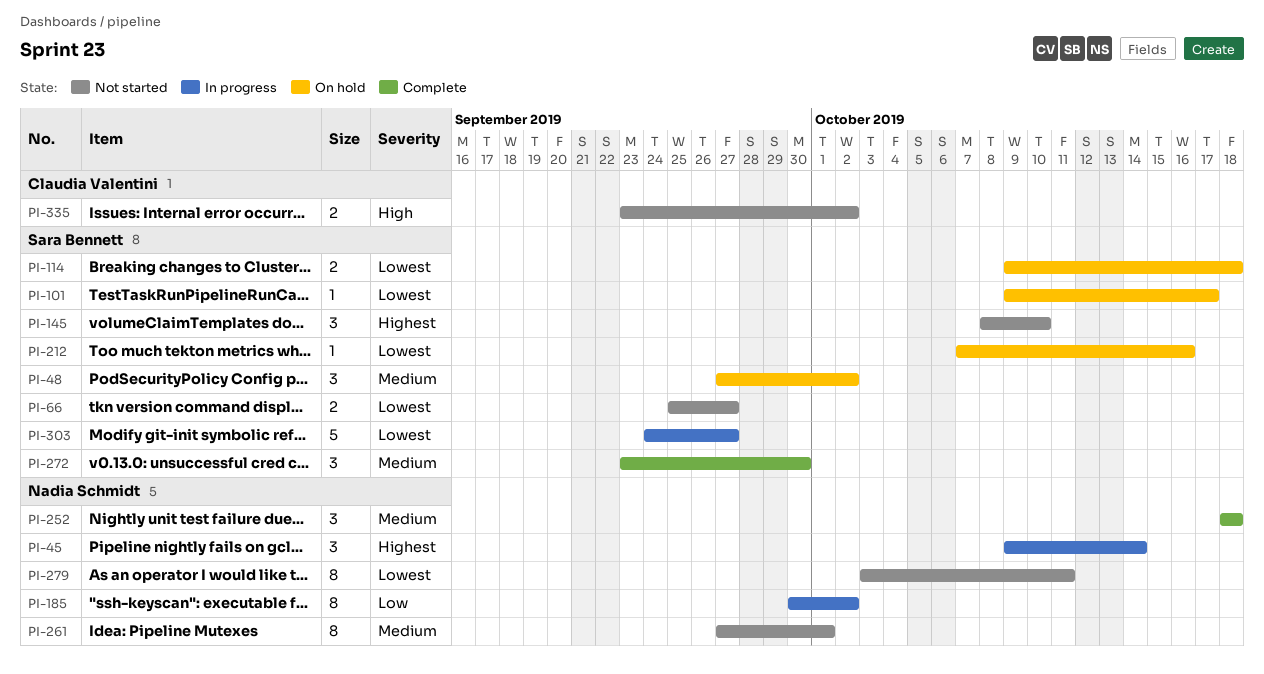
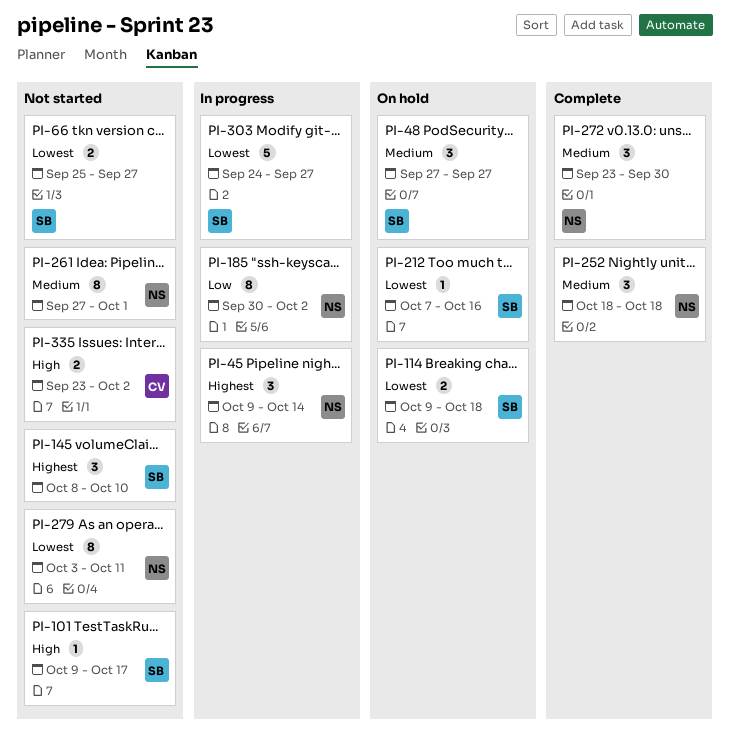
PI-48, due: Oct 2 -> Sep 27
PI-101, status: On hold -> Not started
PI-101, priority: Lowest -> High
PI-272, owner: Sara Bennett -> Nadia Schmidt

